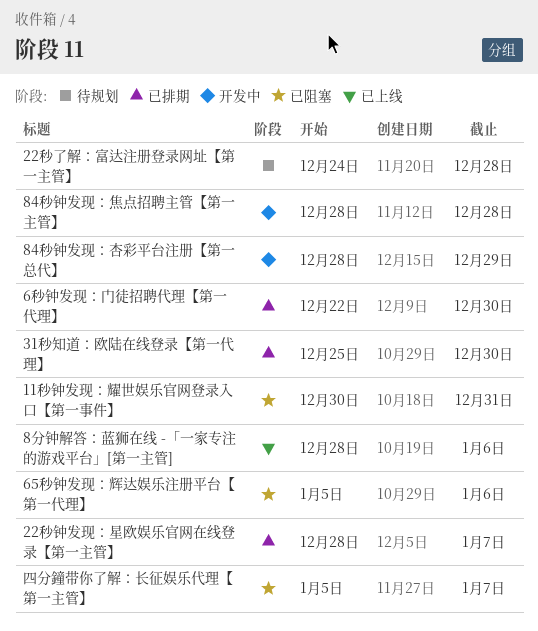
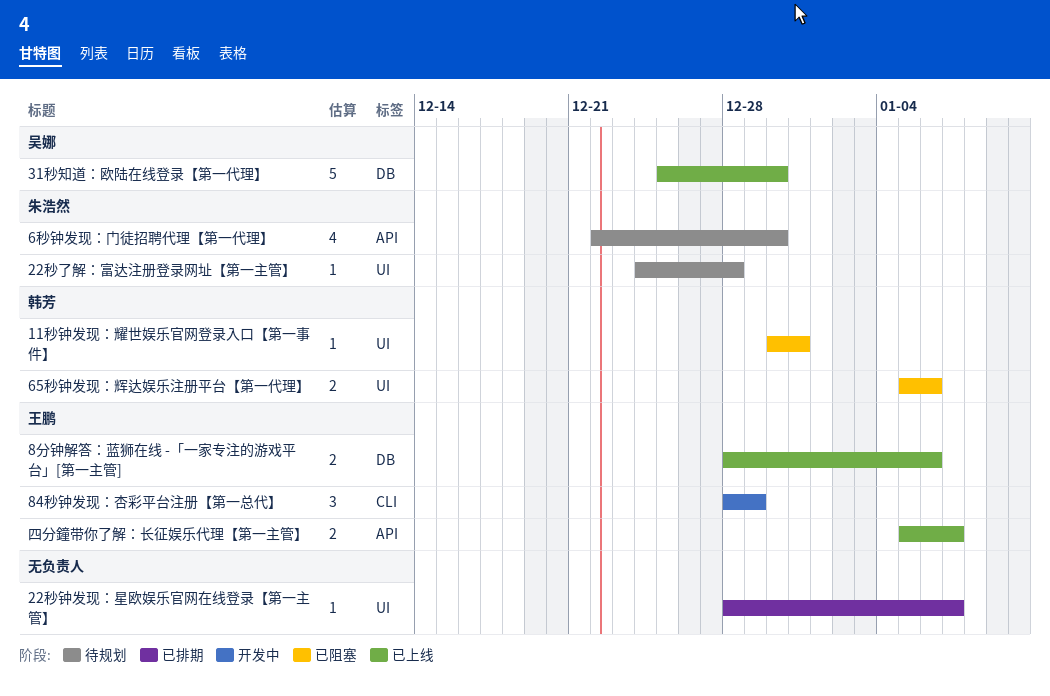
31秒知道：欧陆在线登录【第一代理】, status: 已排期 -> 已上线
6秒钟发现：门徒招聘代理【第一代理】, status: 已排期 -> 待规划
84秒钟发现：焦点招聘主管【第一主管】: present -> none
四分鐘带你了解：长征娱乐代理【第一主管】, status: 已阻塞 -> 已上线

